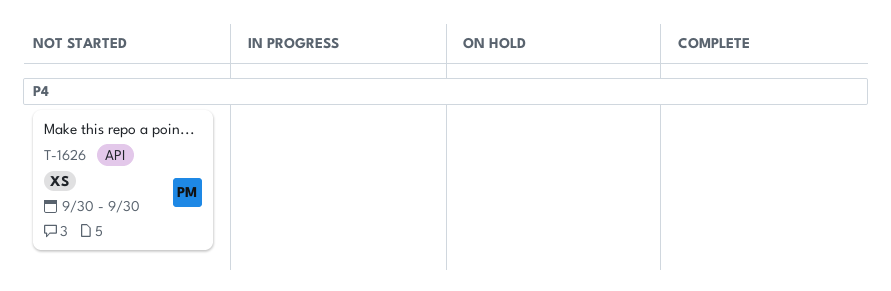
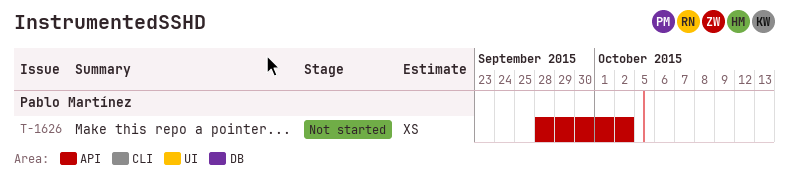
T-1626, start: Sep 30 -> Sep 28
T-1626, due: Sep 30 -> Oct 2

